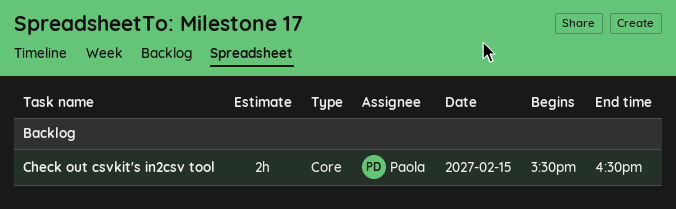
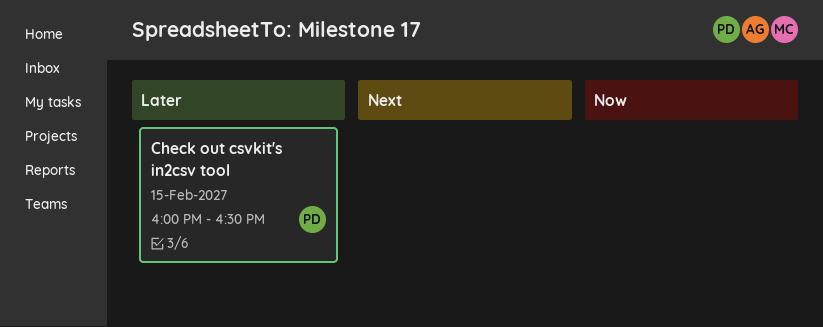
Check out csvkit's in2csv tool, begins: 15:30 -> 16:00

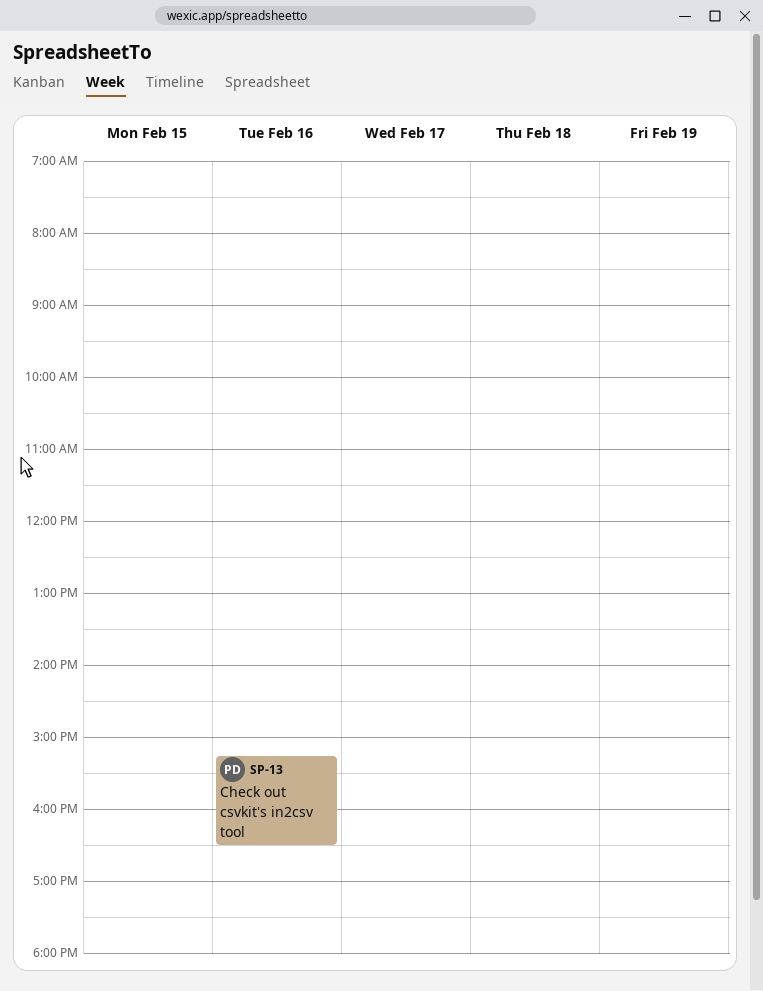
Check out csvkit's in2csv tool, day: Feb 15 -> Feb 16
Check out csvkit's in2csv tool, begins: 16:00 -> 15:15

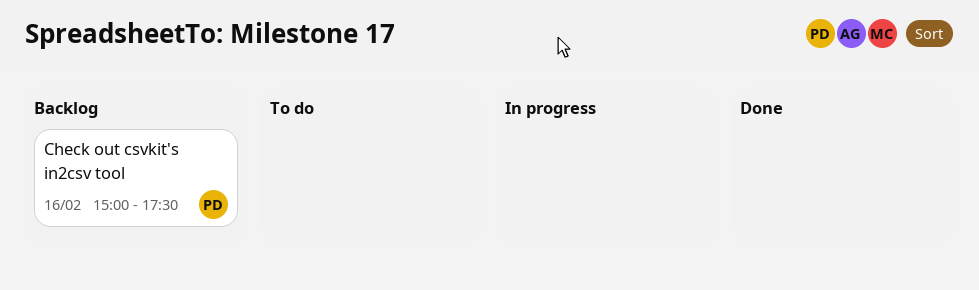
Check out csvkit's in2csv tool, begins: 15:15 -> 15:00
Check out csvkit's in2csv tool, ends: 16:30 -> 17:30

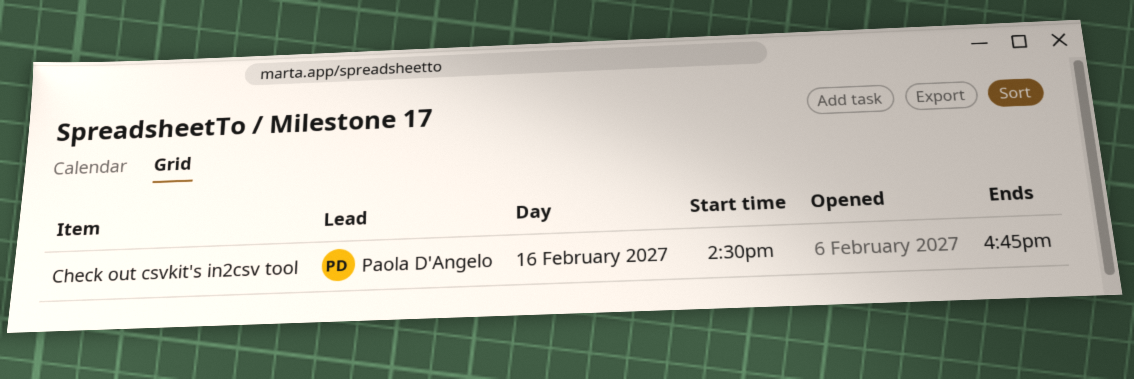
Check out csvkit's in2csv tool, begins: 15:00 -> 14:30
Check out csvkit's in2csv tool, ends: 17:30 -> 16:45

